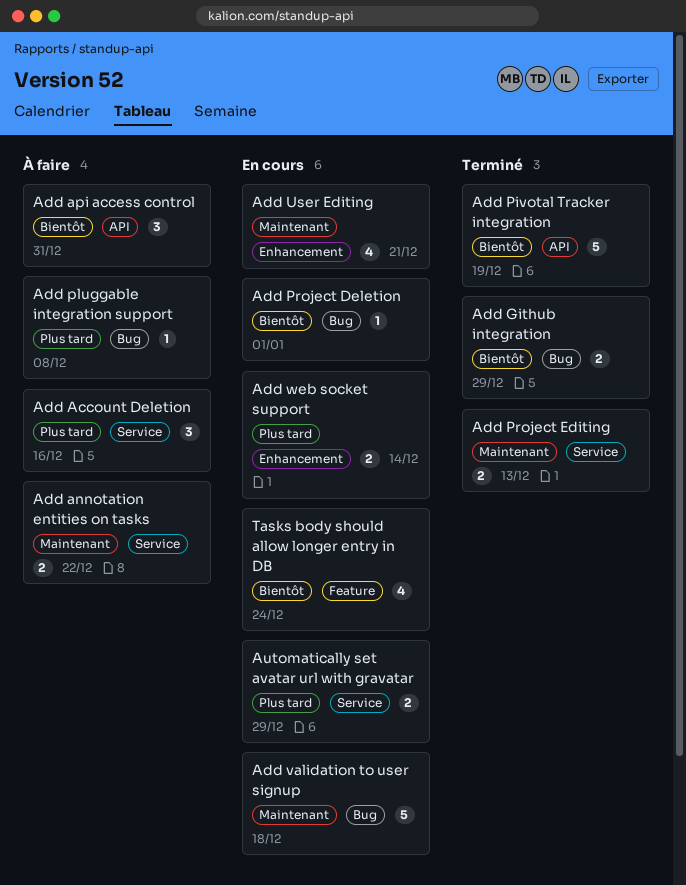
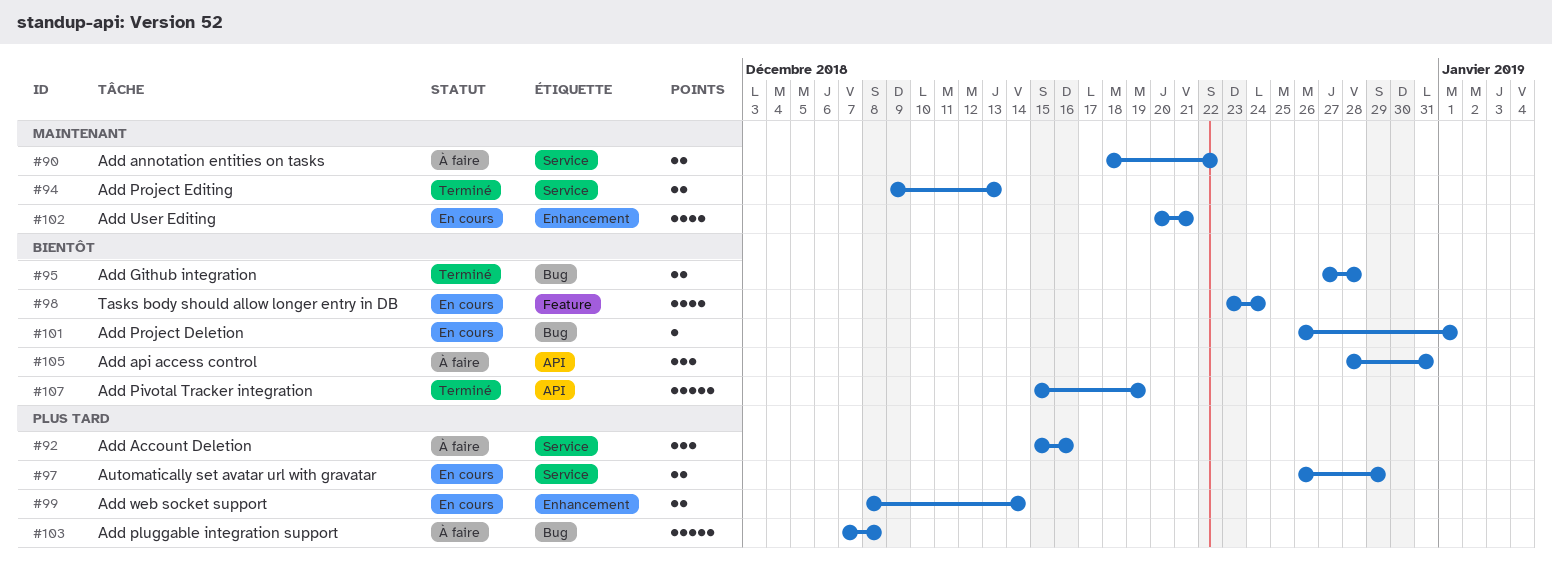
Add Github integration, due: Dec 29 -> Dec 28
Add pluggable integration support, estimate: 1 -> 5
Add validation to user signup: present -> none

